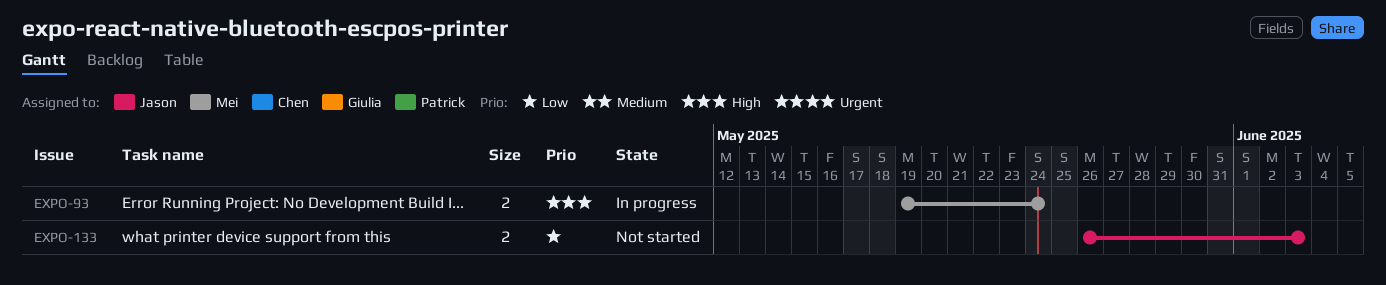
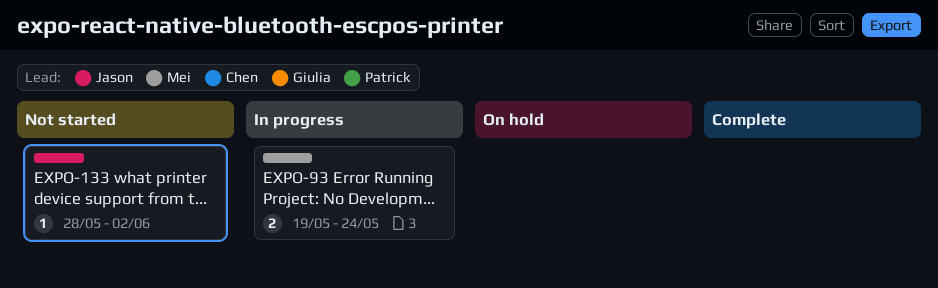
EXPO-133, estimate: 2 -> 1
EXPO-133, start: May 26 -> May 28
EXPO-133, due: Jun 3 -> Jun 2

